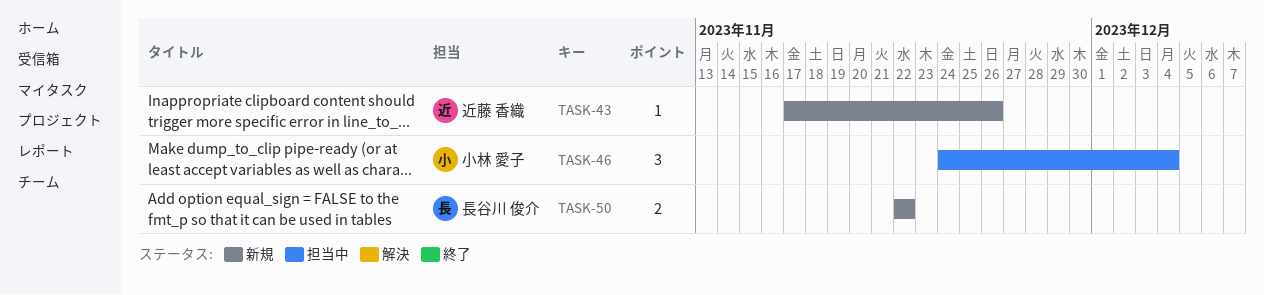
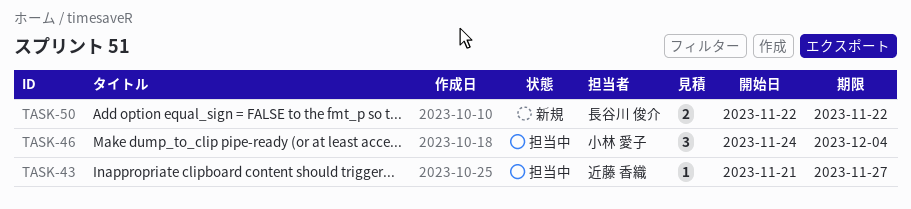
TASK-43, status: 新規 -> 担当中
TASK-43, start: Nov 17 -> Nov 21
TASK-43, due: Nov 26 -> Nov 27

